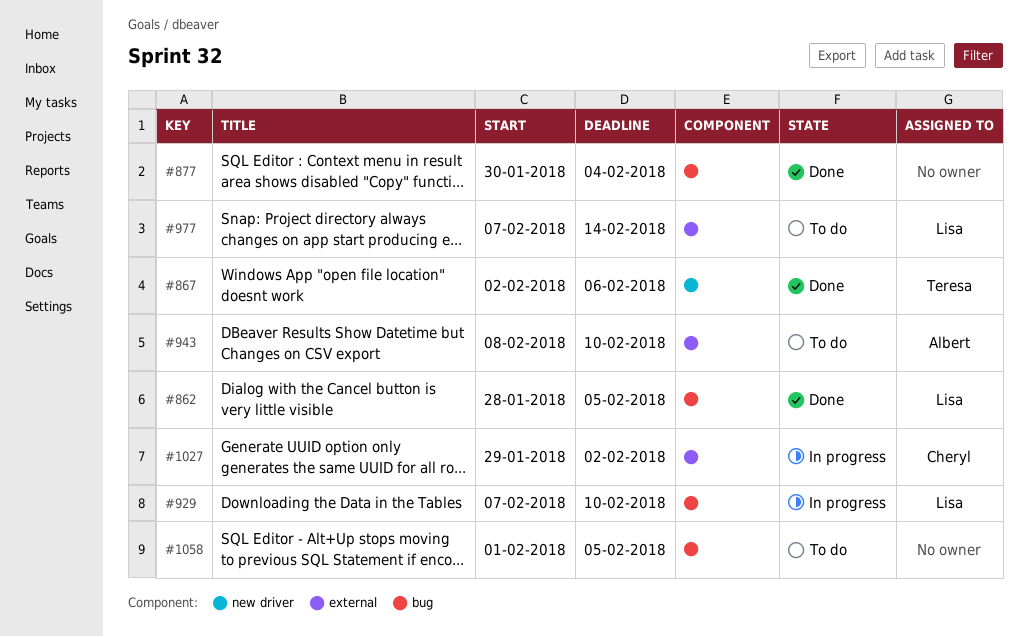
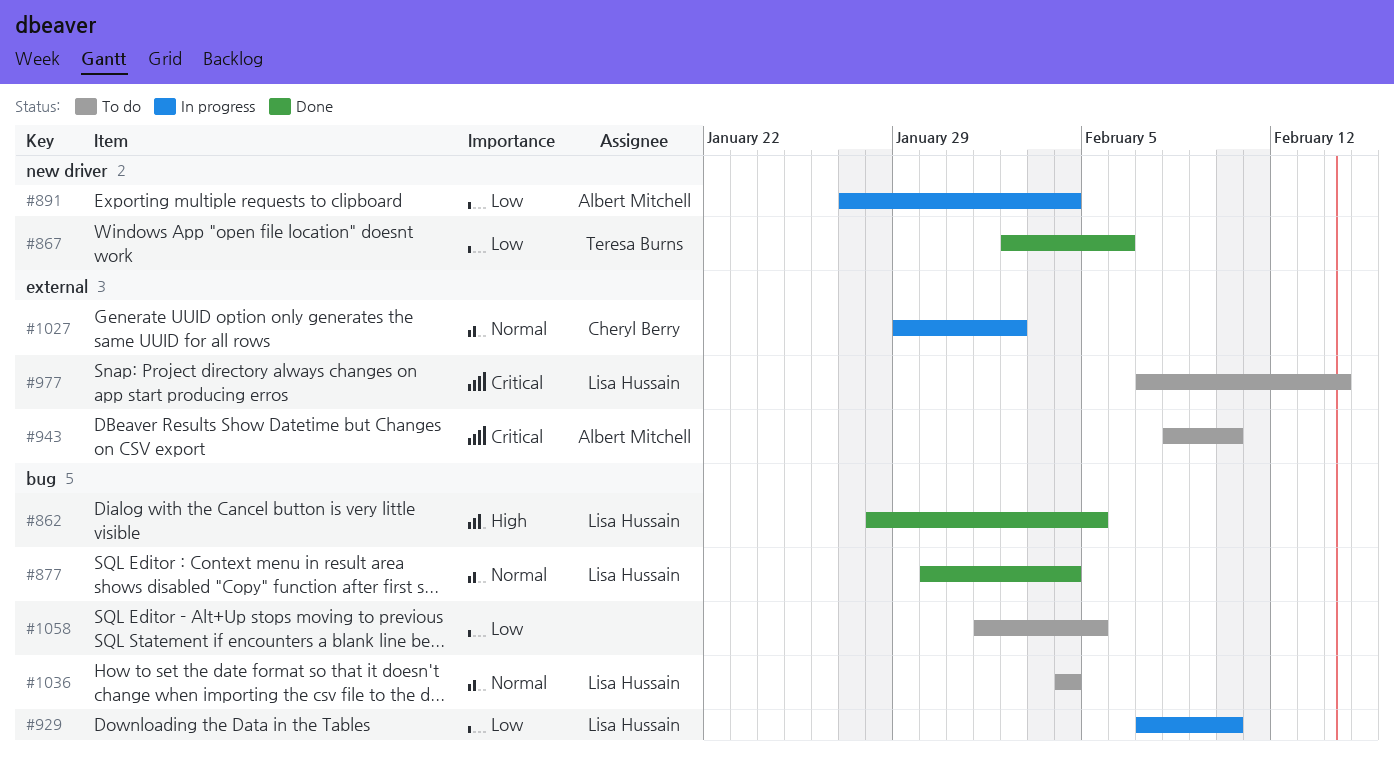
#877, owner: none -> Lisa Hussain
#891: none -> present
#1036: none -> present

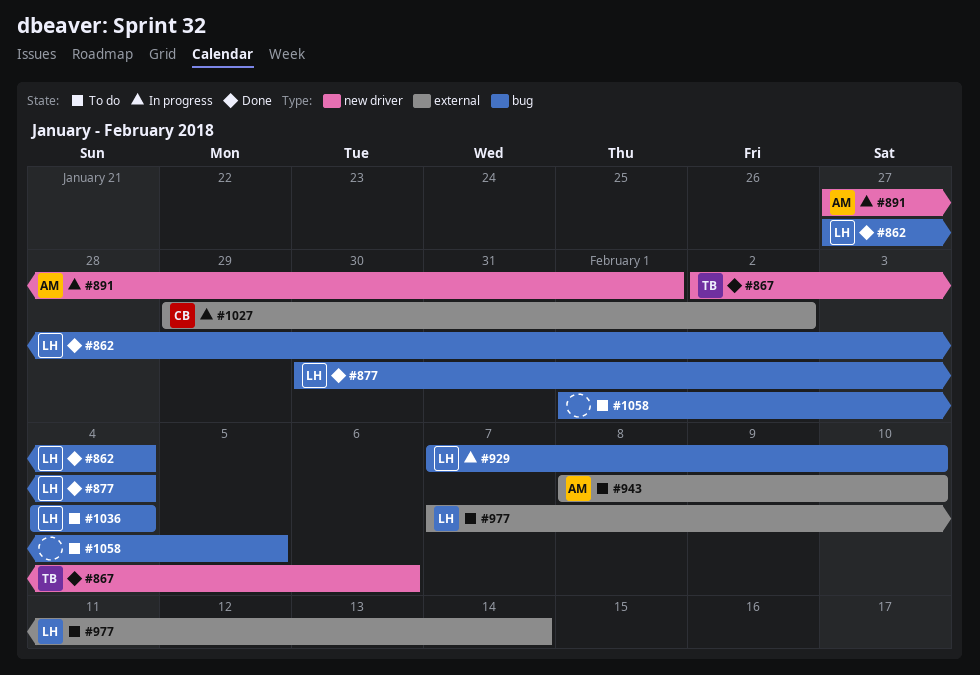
#862, start: Jan 28 -> Jan 27
#862, due: Feb 5 -> Feb 4
#891, due: Feb 4 -> Feb 1

